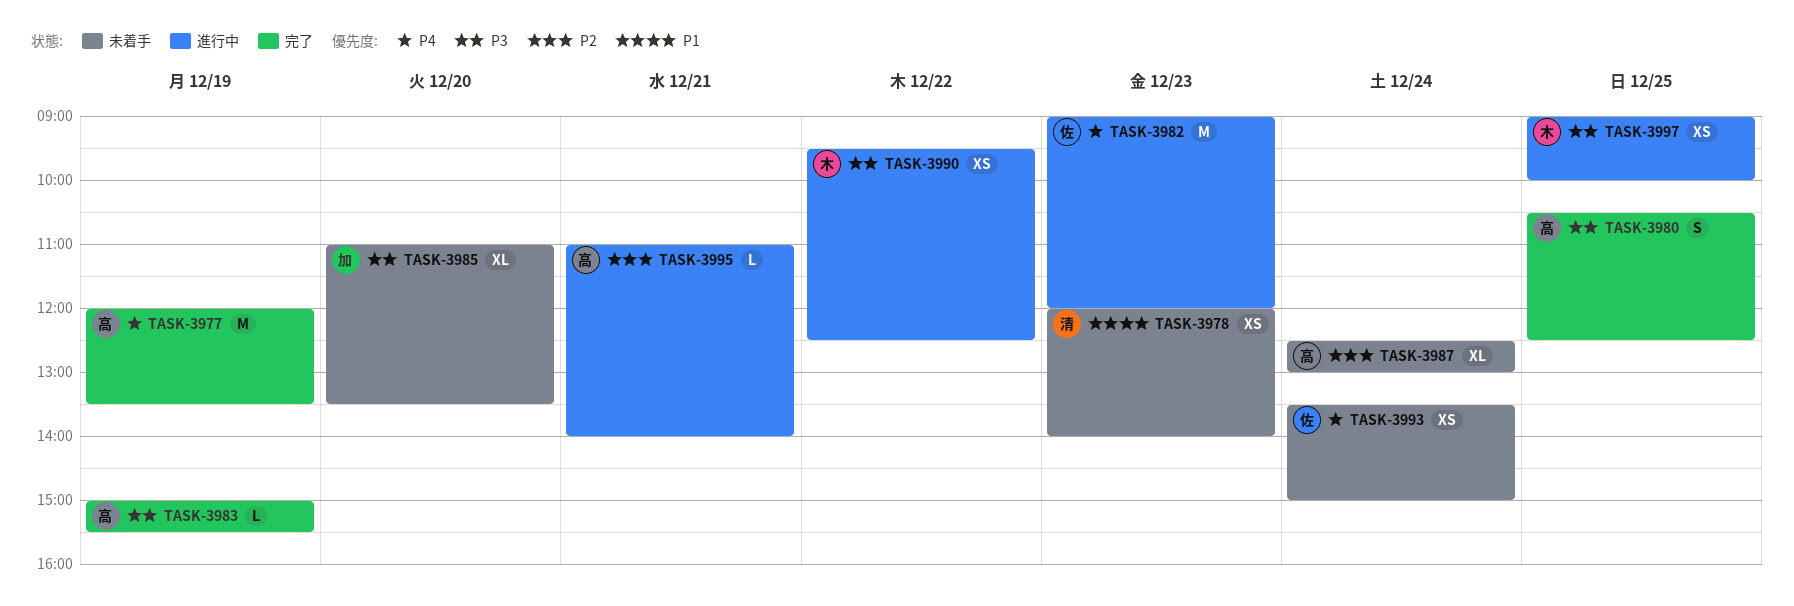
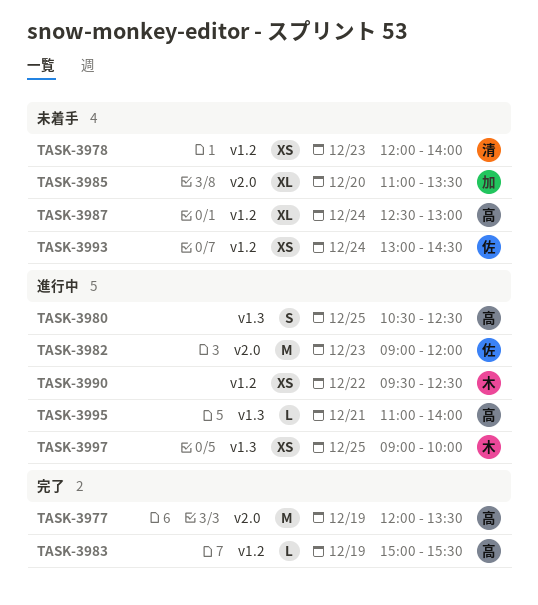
TASK-3980, status: 完了 -> 進行中
TASK-3993, begins: 13:30 -> 13:00
TASK-3993, ends: 15:00 -> 14:30

